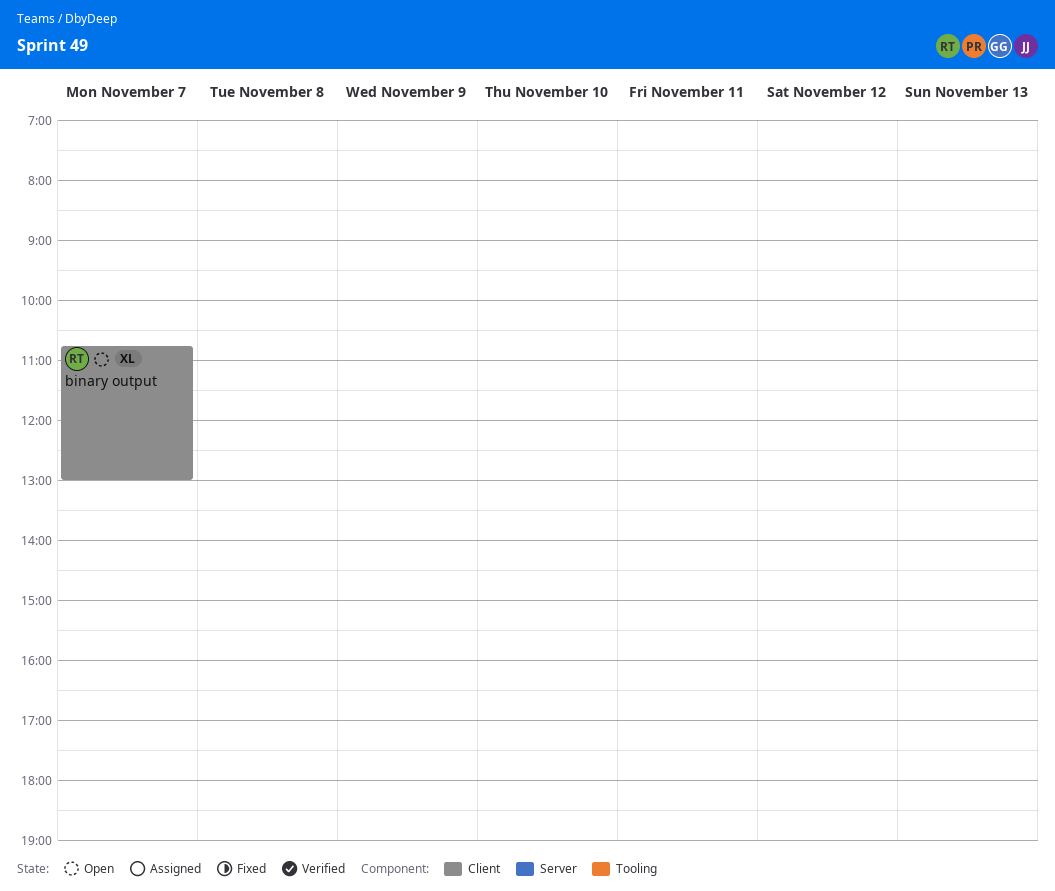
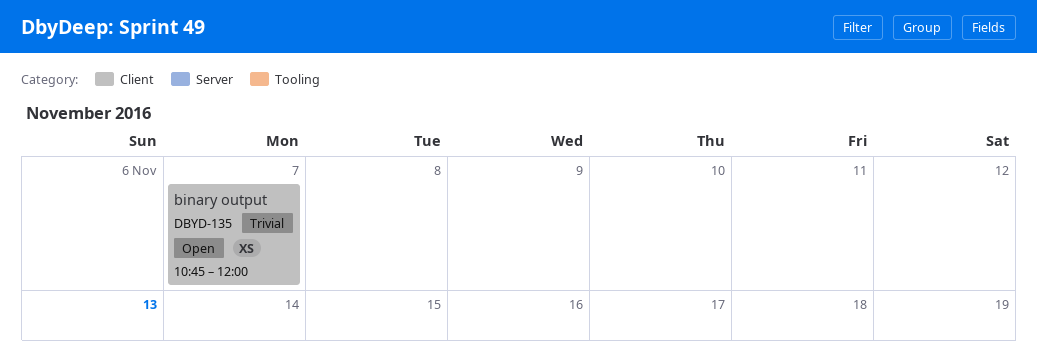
binary output, estimate: XL -> XS
binary output, ends: 13:00 -> 12:00

